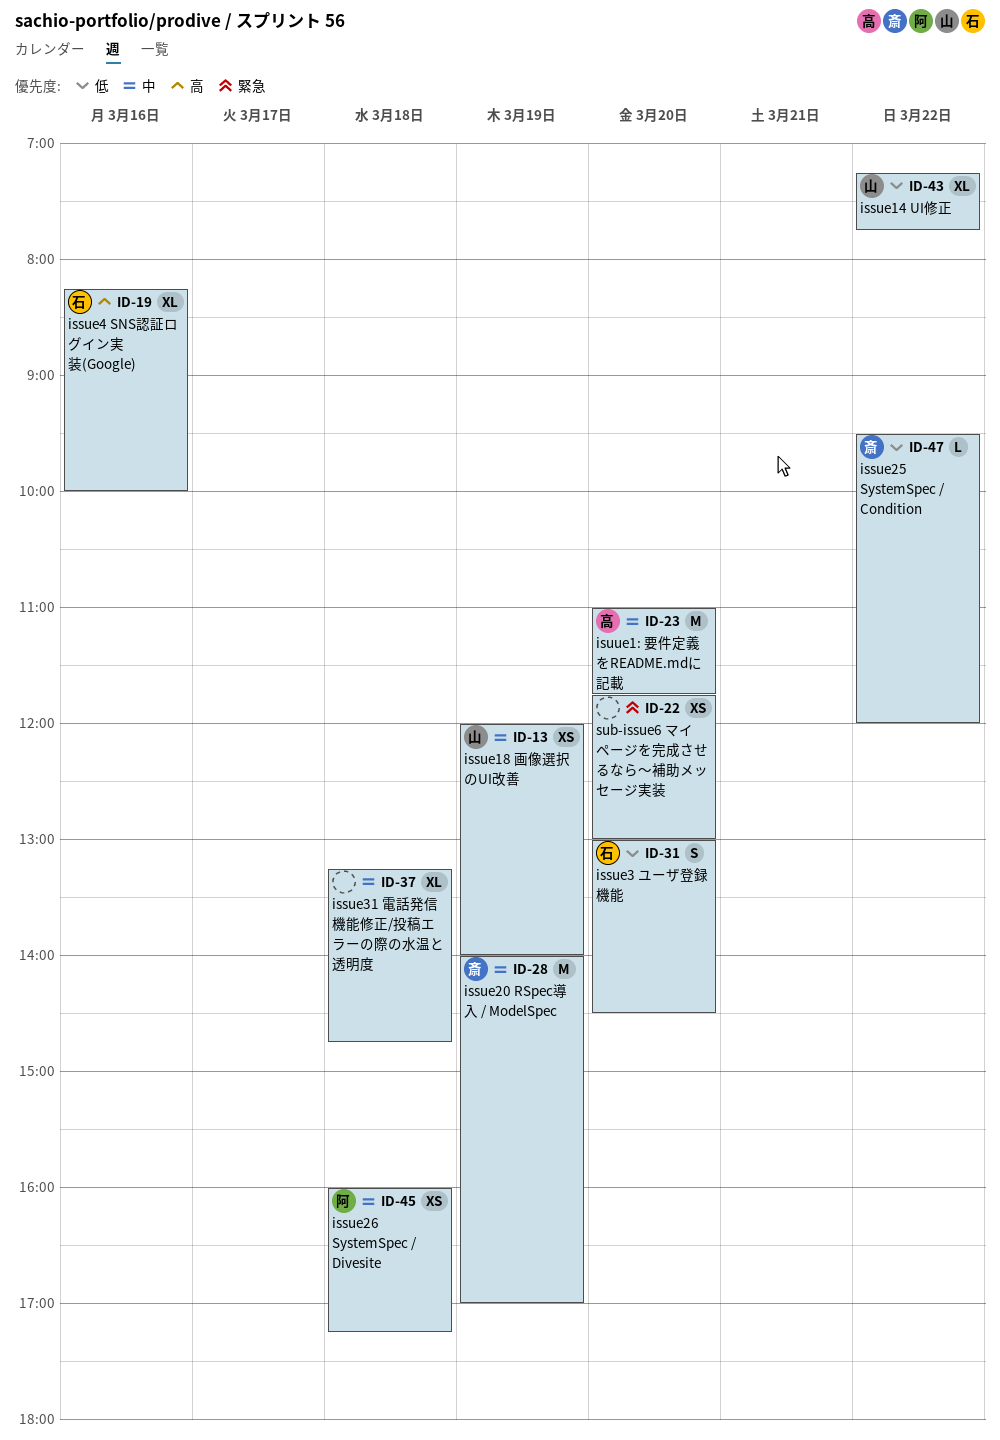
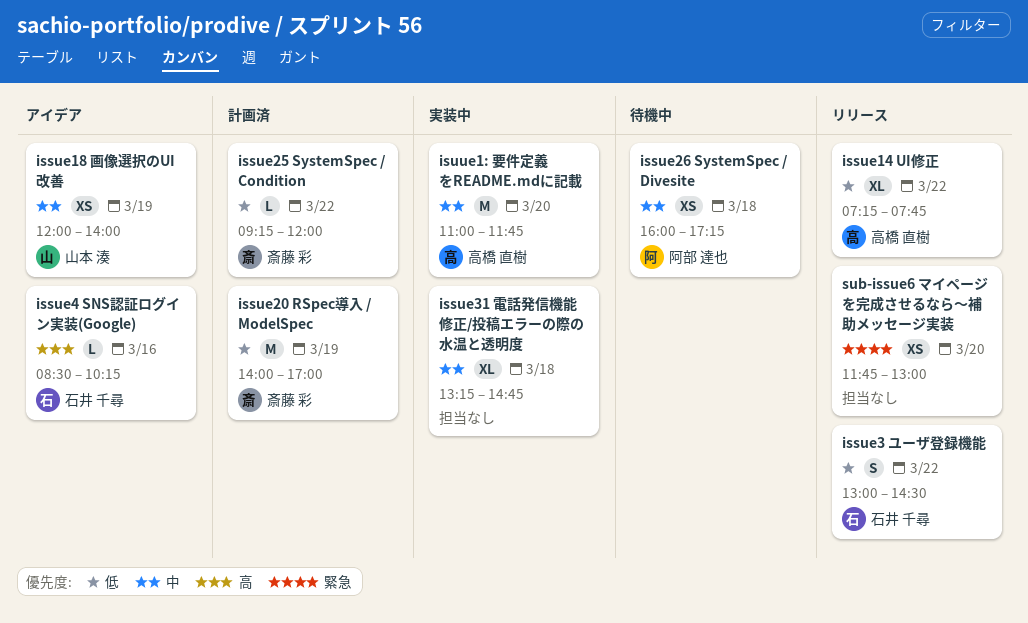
issue14 UI修正, owner: 山本 湊 -> 高橋 直樹
issue20 RSpec導入 / ModelSpec, priority: 中 -> 低
issue25 SystemSpec / Condition, begins: 09:30 -> 09:15
issue3 ユーザ登録機能, day: Mar 20 -> Mar 22
issue4 SNS認証ログイン実装(Google), estimate: XL -> L
issue4 SNS認証ログイン実装(Google), begins: 08:15 -> 08:30
issue4 SNS認証ログイン実装(Google), ends: 10:00 -> 10:15

